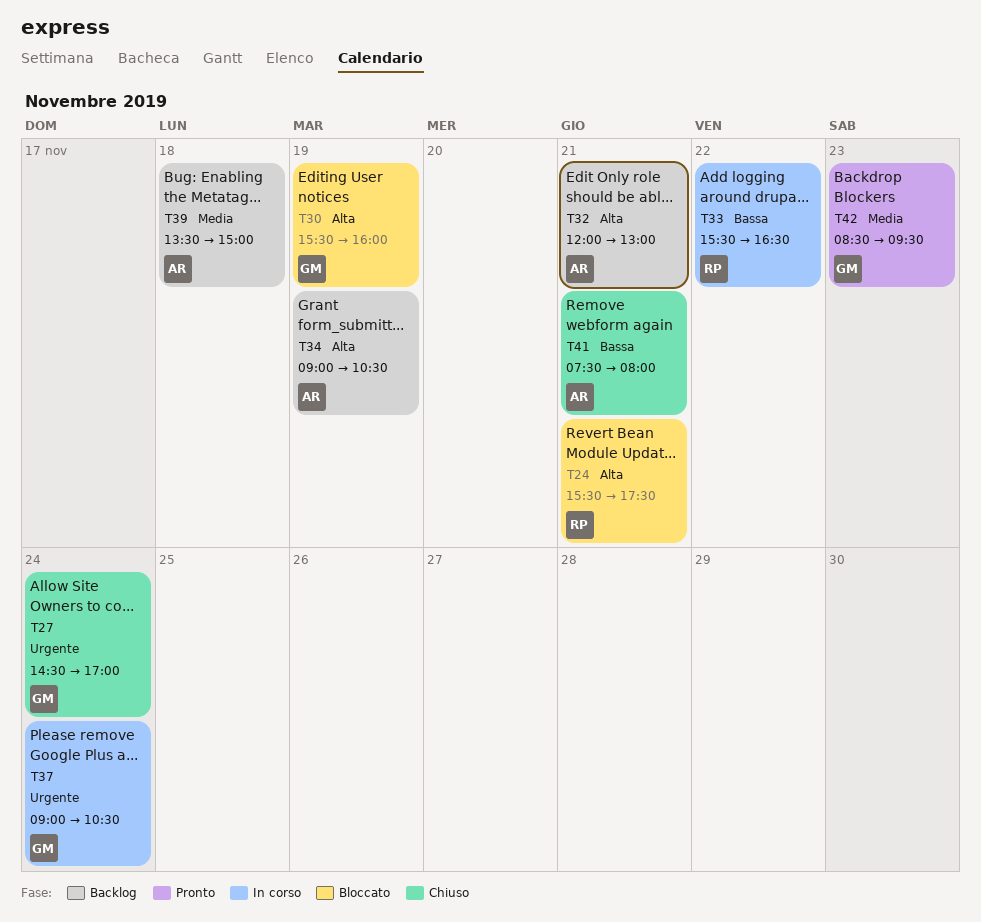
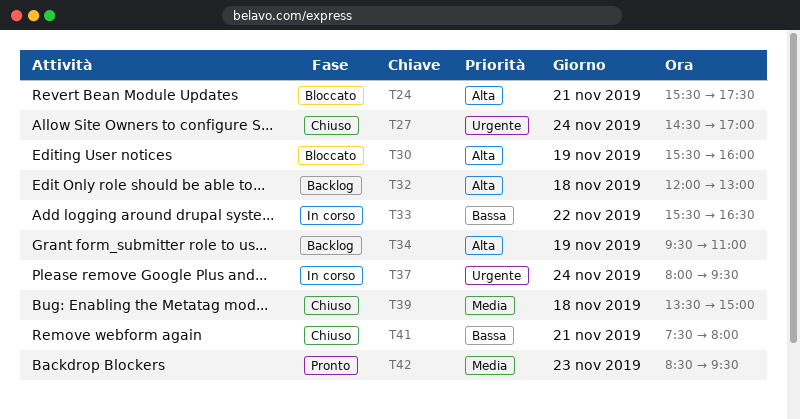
T32, day: Nov 21 -> Nov 18
T34, begins: 09:00 -> 09:30
T34, ends: 10:30 -> 11:00
T37, begins: 09:00 -> 08:00
T37, ends: 10:30 -> 09:30
T39, status: Backlog -> Chiuso

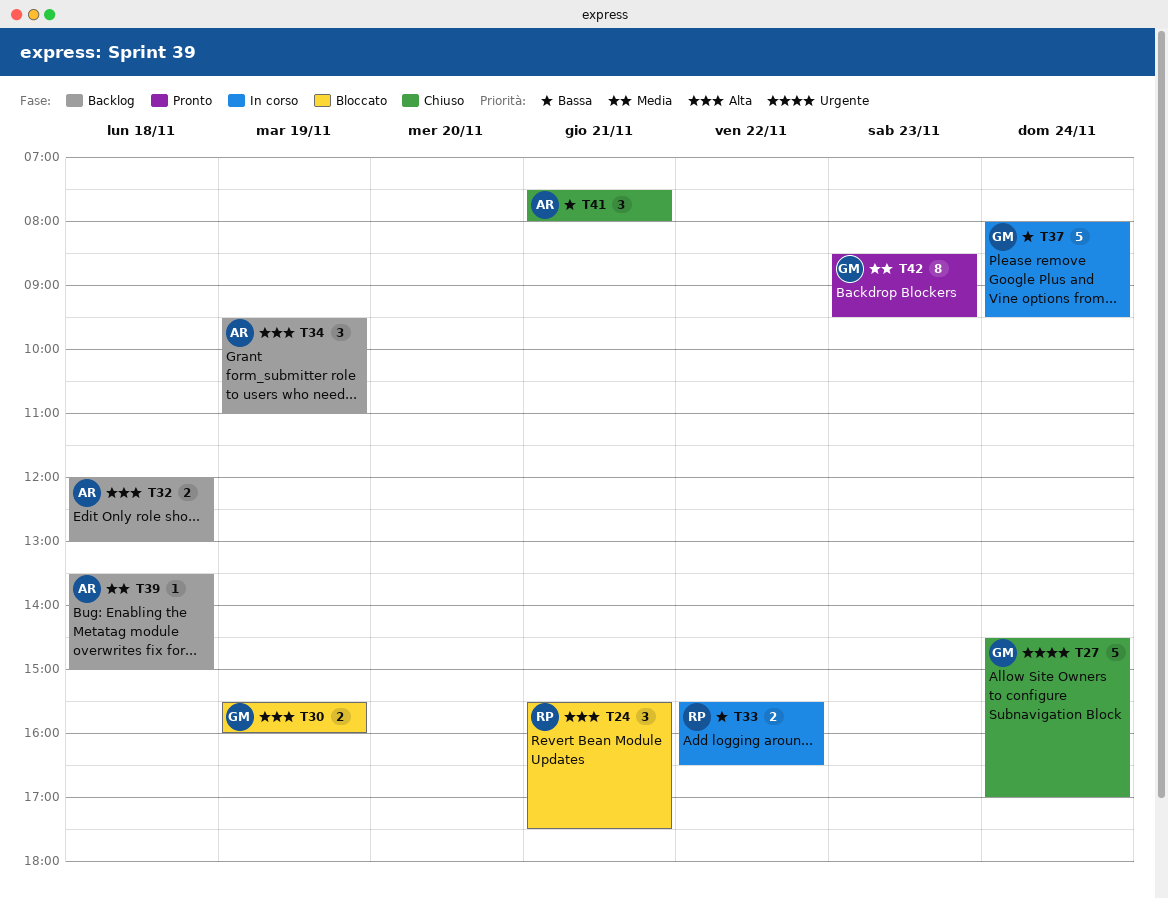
T37, priority: Urgente -> Bassa
T39, status: Chiuso -> Backlog

